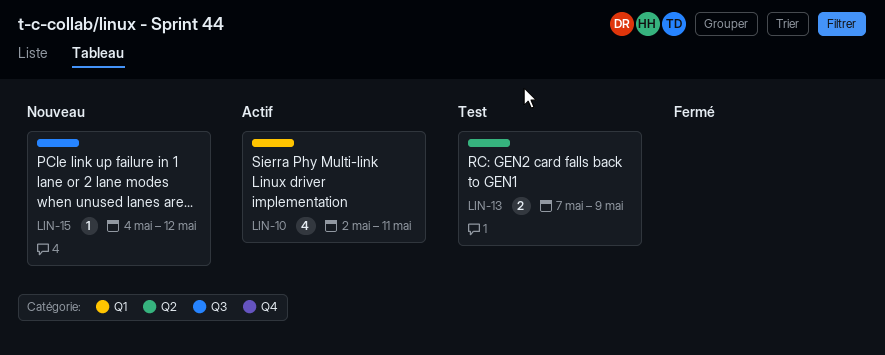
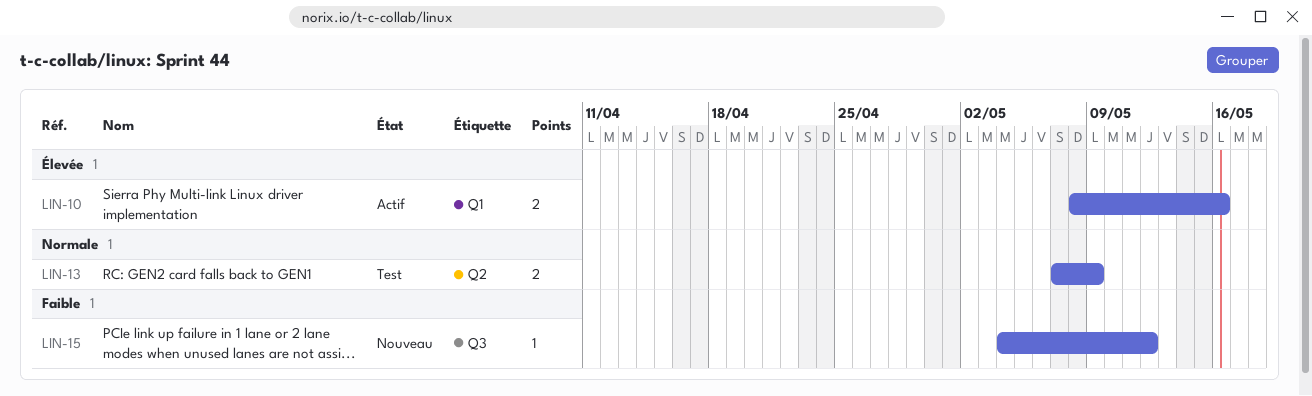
LIN-10, estimate: 4 -> 2
LIN-10, start: May 2 -> May 8
LIN-10, due: May 11 -> May 16

